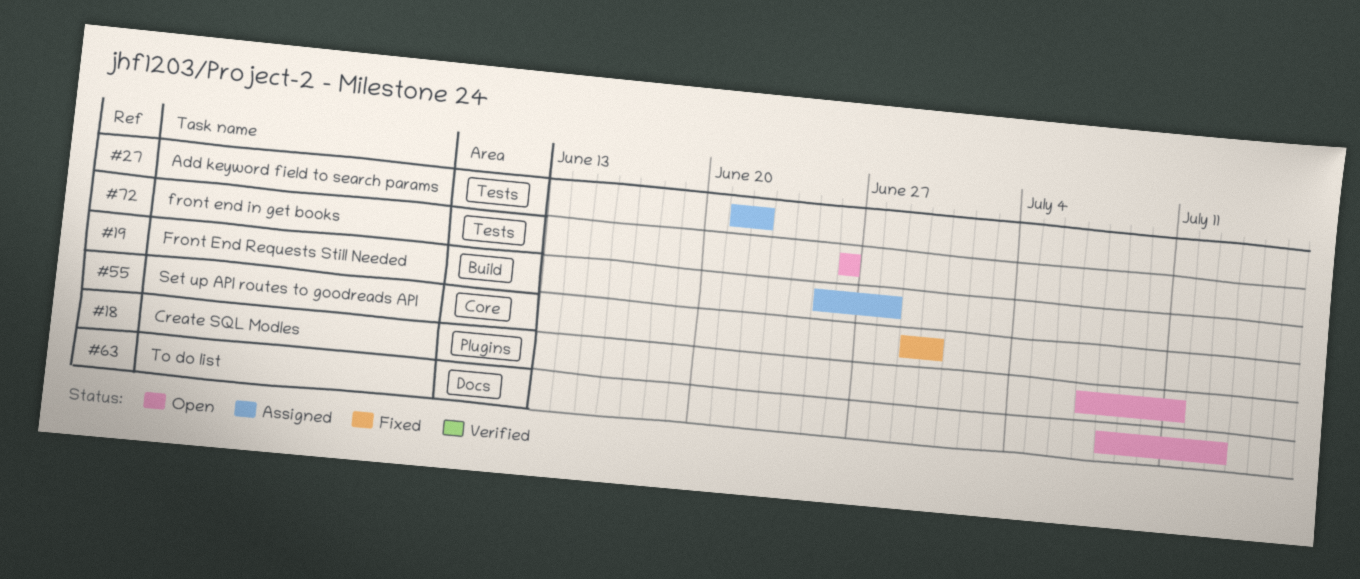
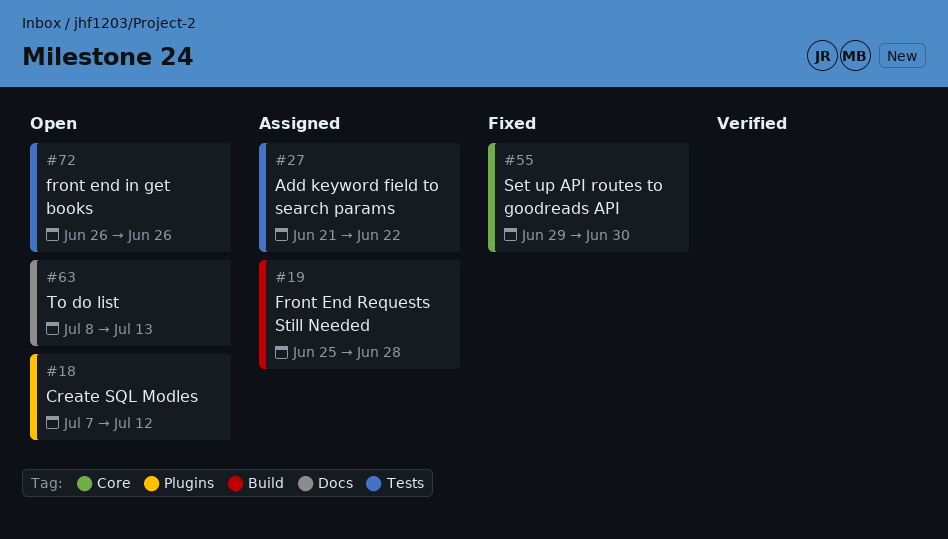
#18, due: Jul 11 -> Jul 12

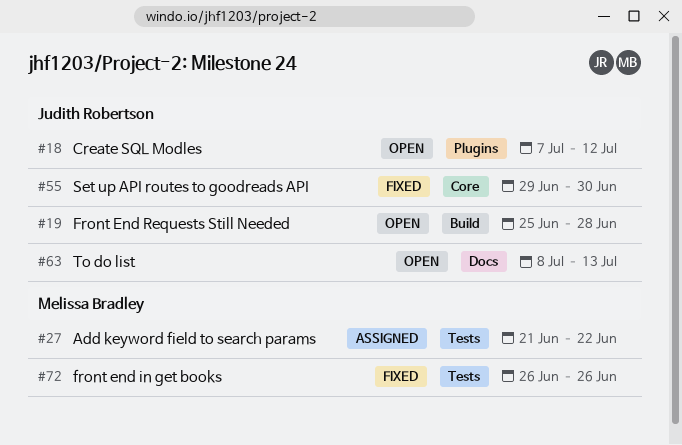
#19, status: Assigned -> Open
#72, status: Open -> Fixed

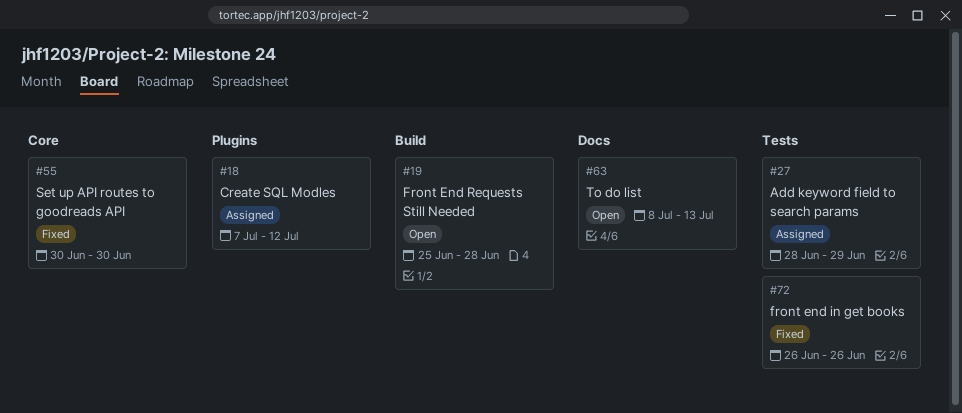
#18, status: Open -> Assigned
#27, start: Jun 21 -> Jun 28
#27, due: Jun 22 -> Jun 29
#55, start: Jun 29 -> Jun 30

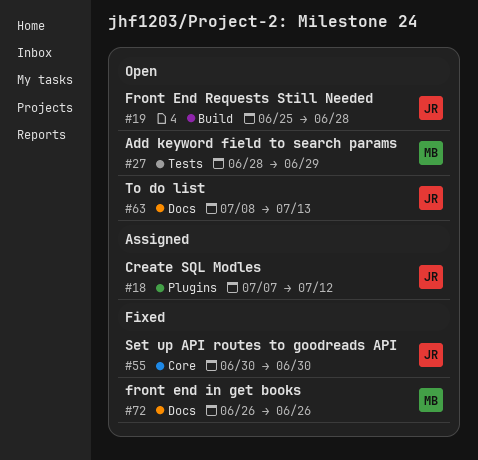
#27, status: Assigned -> Open
#72, label: Tests -> Docs

